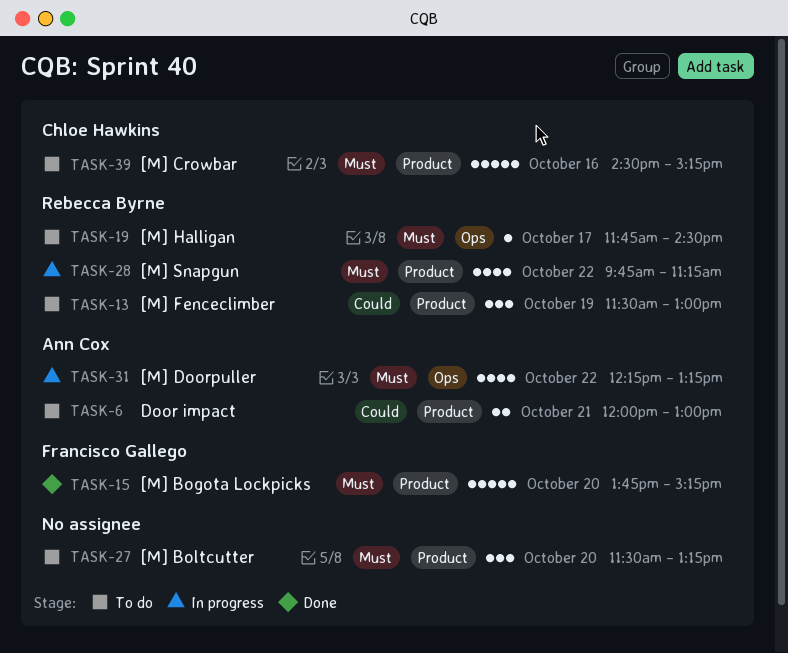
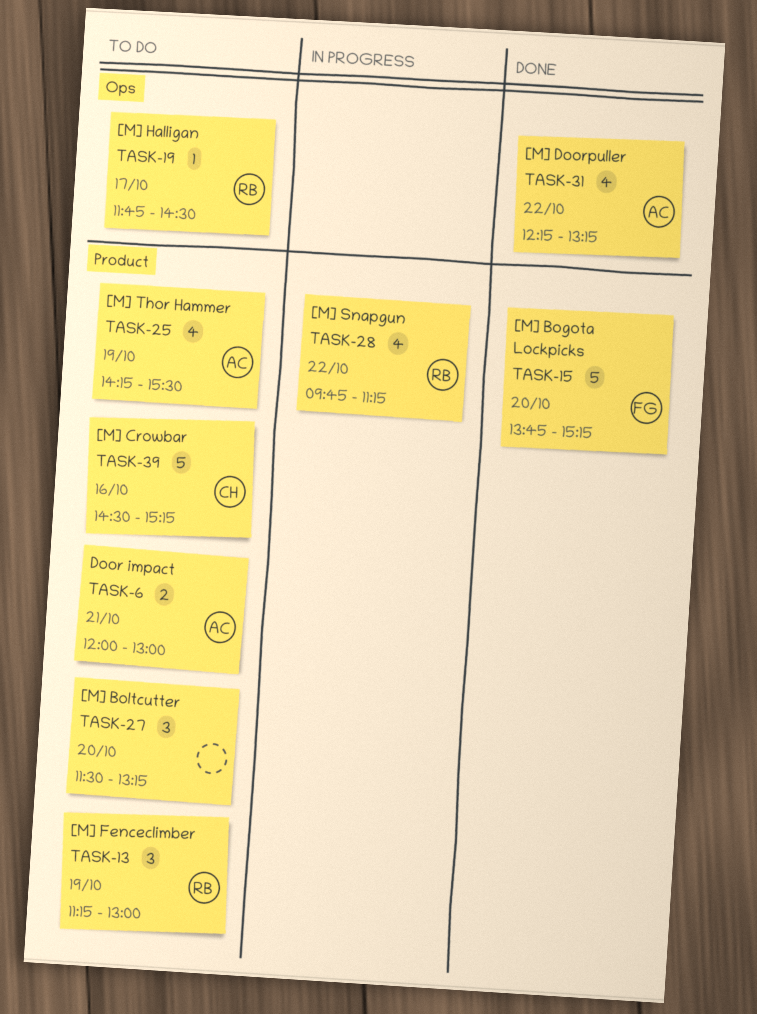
TASK-13, begins: 11:30 -> 11:15
TASK-25: none -> present
TASK-31, status: In progress -> Done

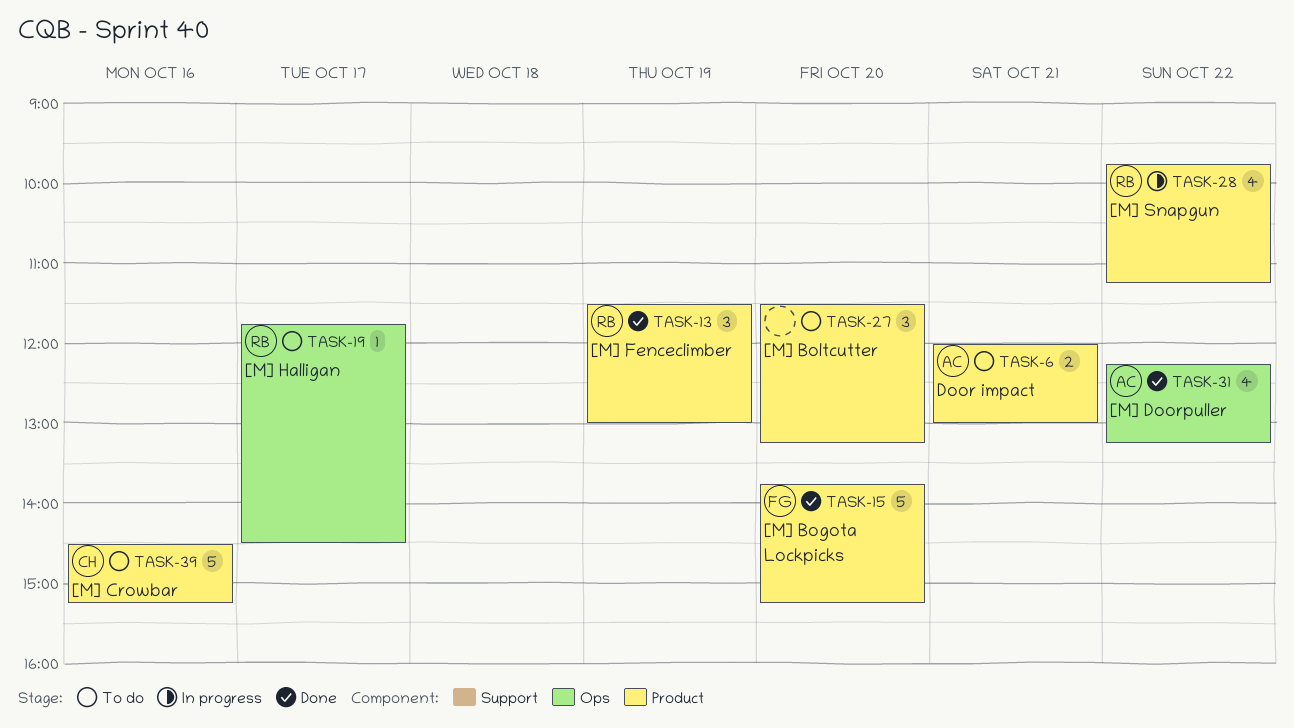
TASK-13, status: To do -> Done
TASK-13, begins: 11:15 -> 11:30
TASK-25: present -> none

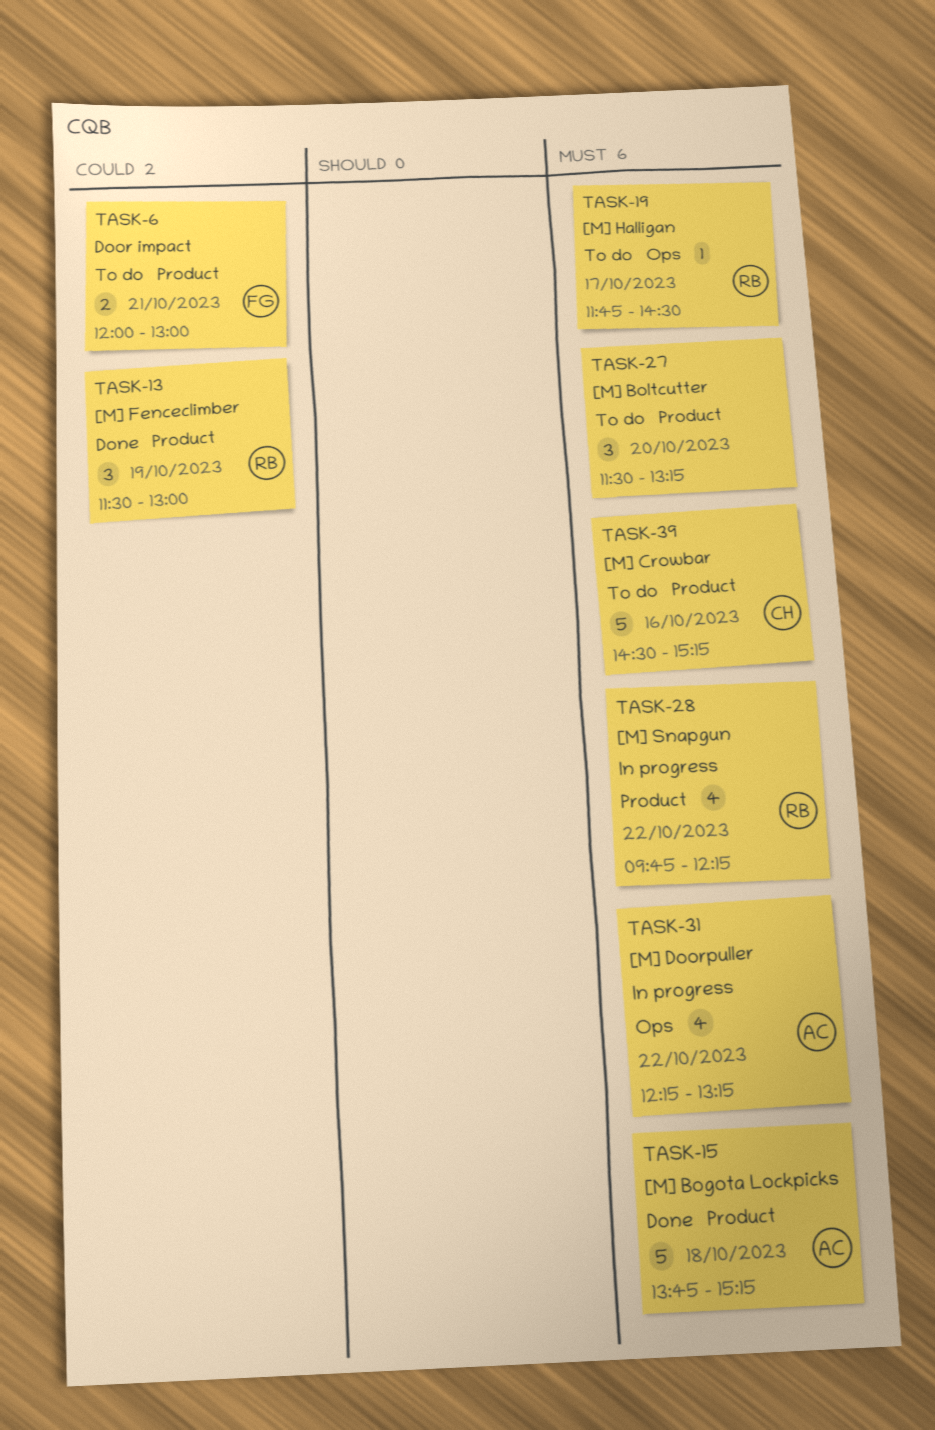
TASK-6, owner: AC -> FG
TASK-15, owner: FG -> AC
TASK-15, day: Oct 20 -> Oct 18
TASK-28, ends: 11:15 -> 12:15
TASK-31, status: Done -> In progress

